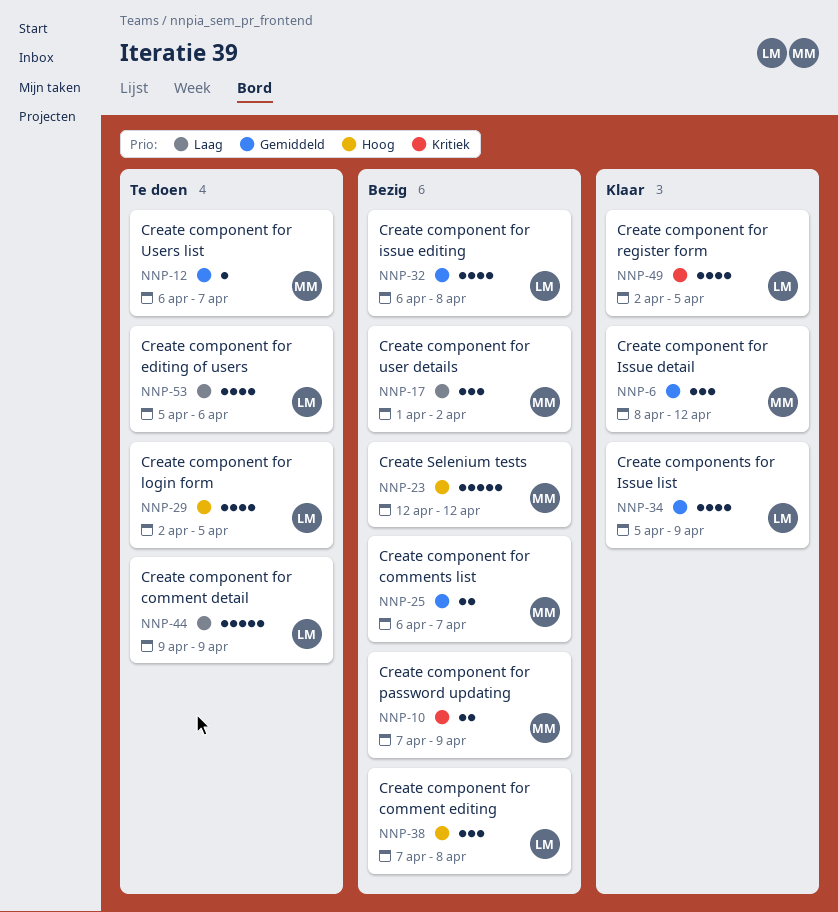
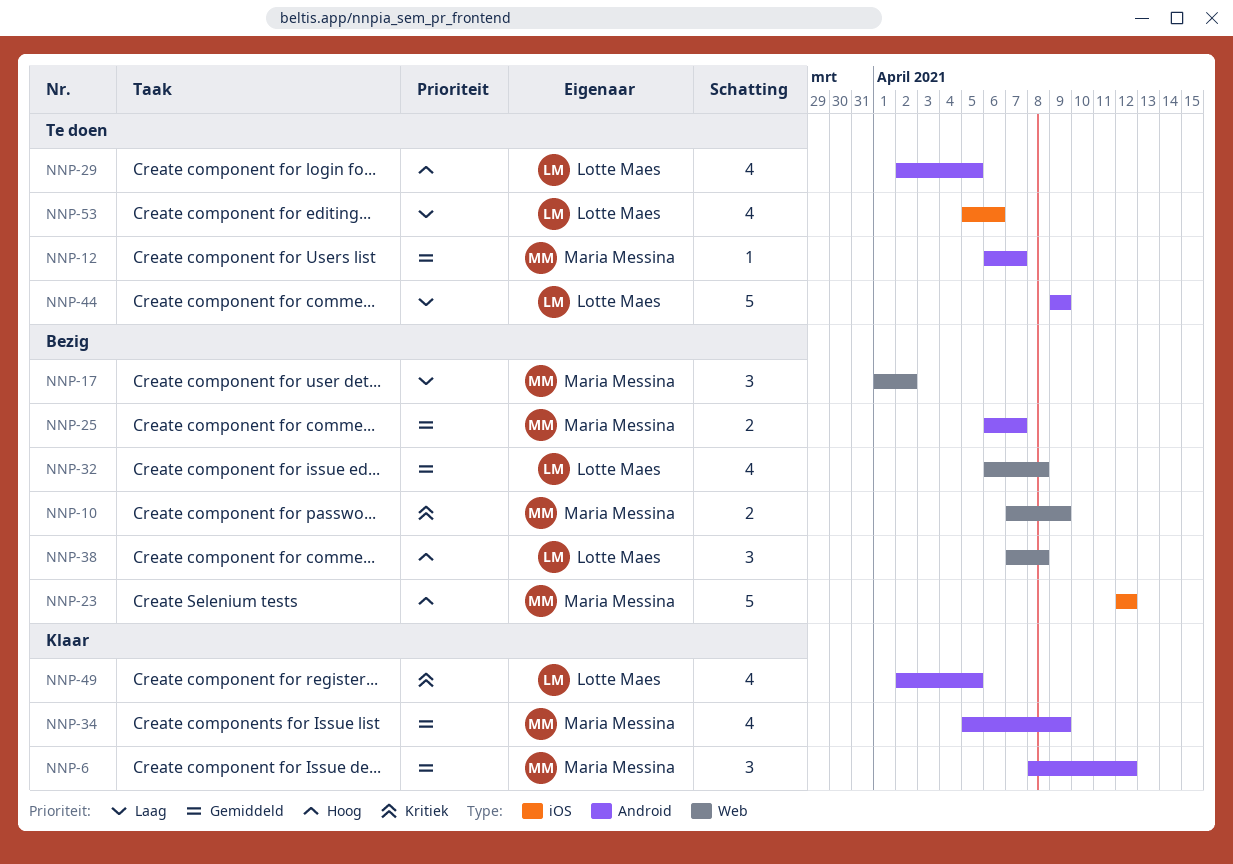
NNP-34, owner: Lotte Maes -> Maria Messina

